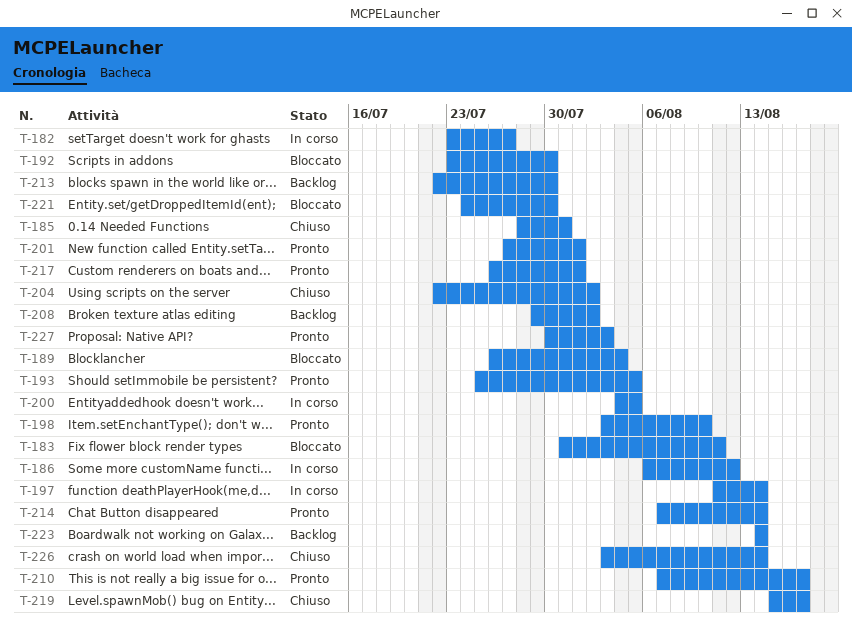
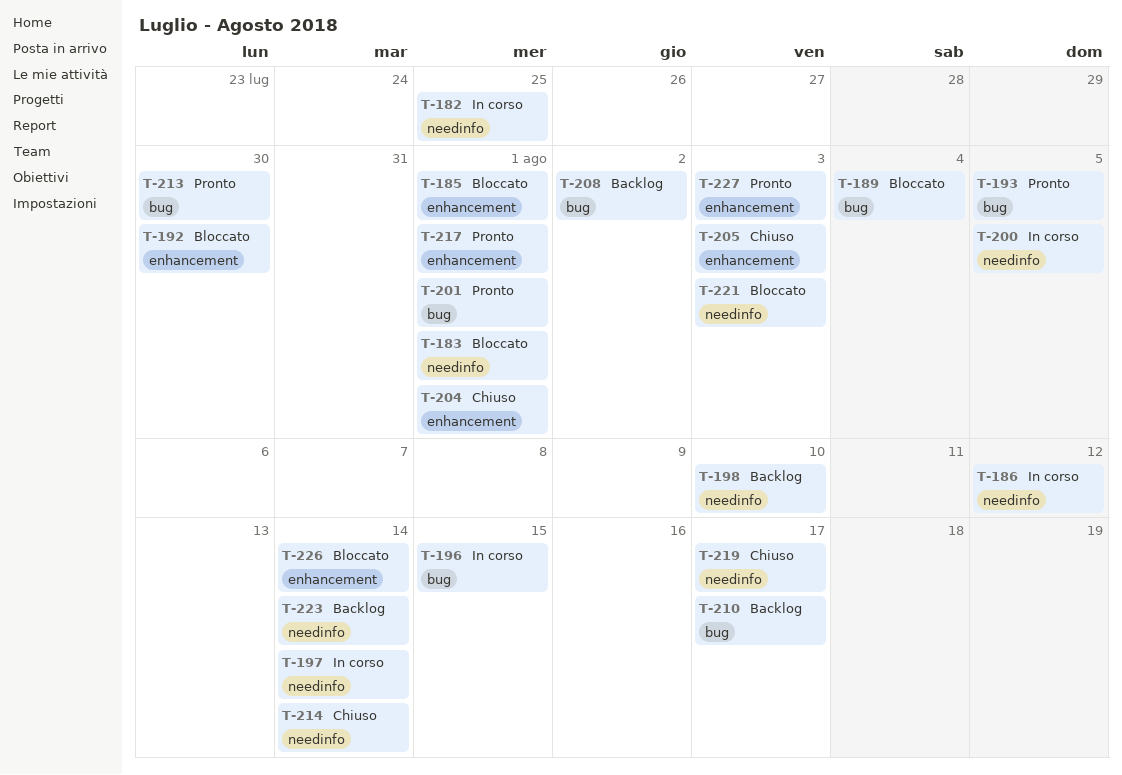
T-182, due: Jul 27 -> Jul 25
T-183, due: Aug 11 -> Aug 1
T-185, status: Chiuso -> Bloccato
T-185, due: Jul 31 -> Aug 1
T-196: none -> present
T-198, status: Pronto -> Backlog
T-204, due: Aug 2 -> Aug 1
T-205: none -> present
T-210, status: Pronto -> Backlog
T-213, status: Backlog -> Pronto
T-214, status: Pronto -> Chiuso
T-221, due: Jul 30 -> Aug 3
T-226, status: Chiuso -> Bloccato

